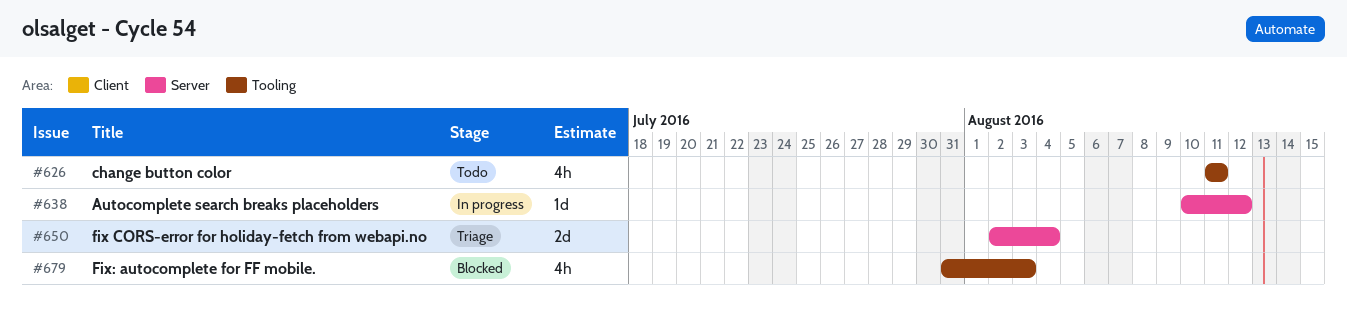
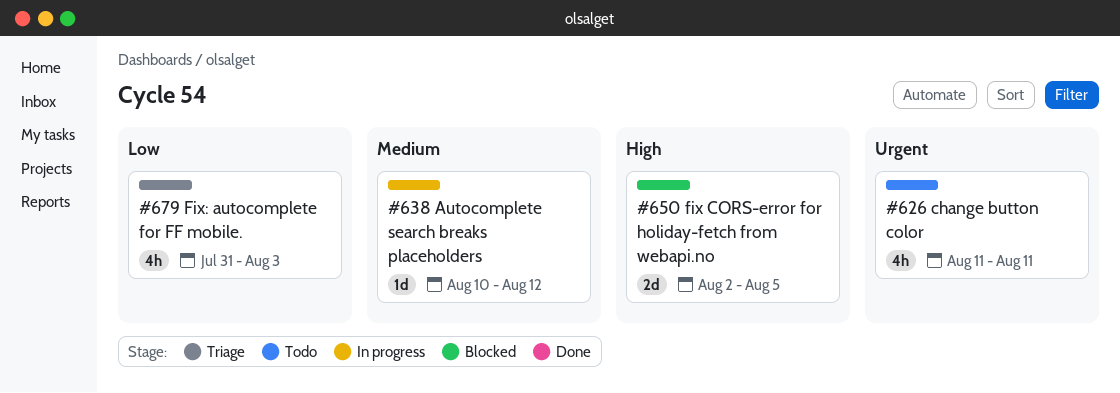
#650, status: Triage -> Blocked
#650, due: Aug 4 -> Aug 5
#679, status: Blocked -> Triage

